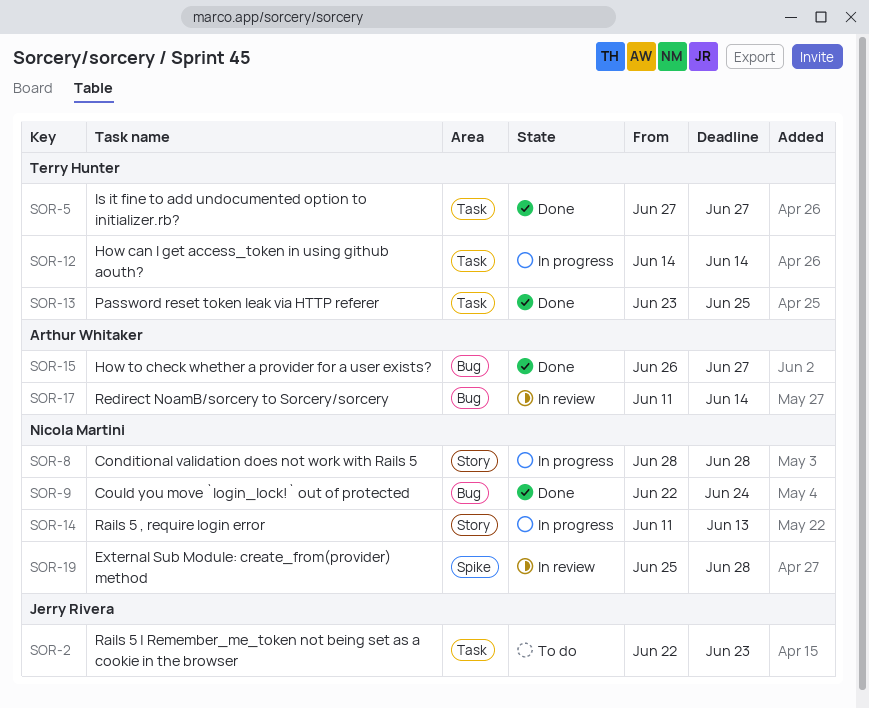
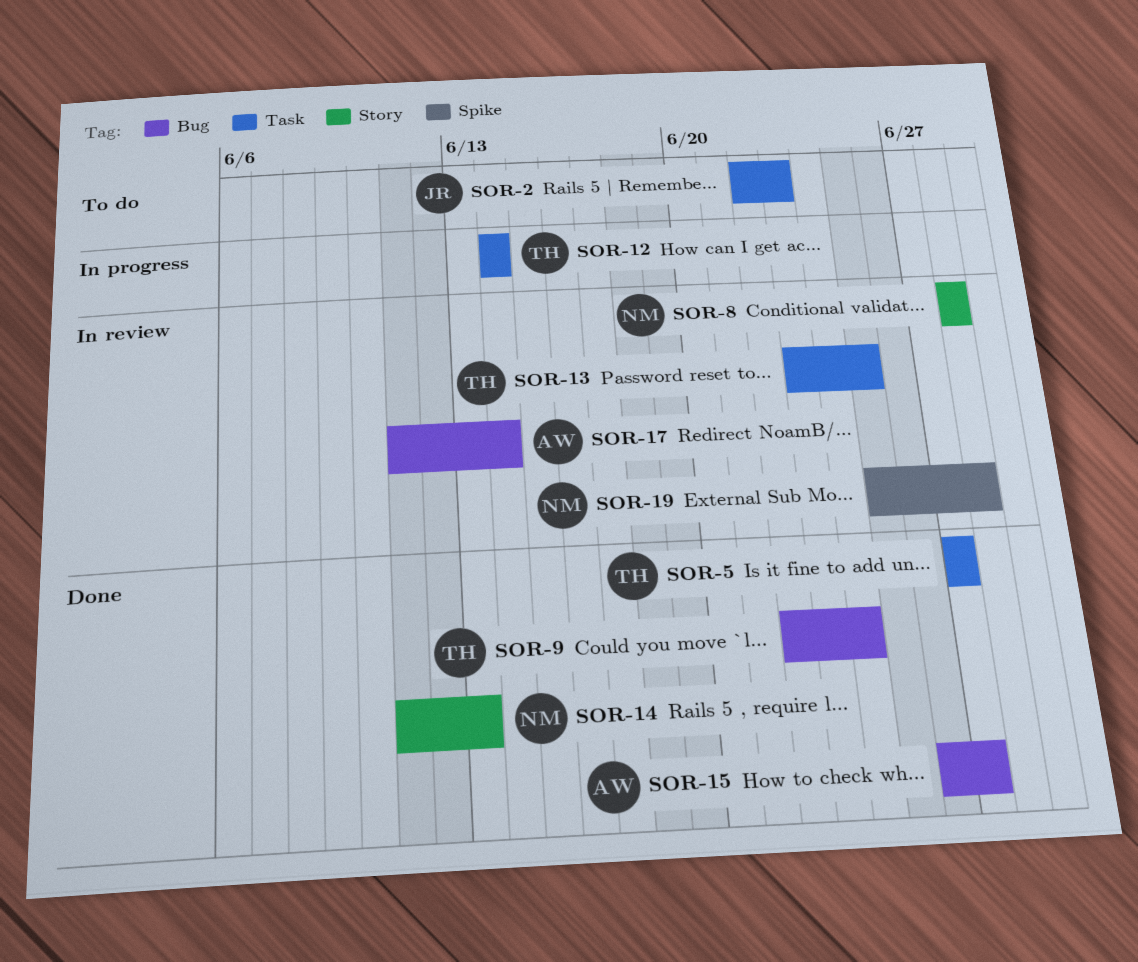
SOR-8, status: In progress -> In review
SOR-9, owner: Nicola Martini -> Terry Hunter
SOR-13, status: Done -> In review
SOR-14, status: In progress -> Done

